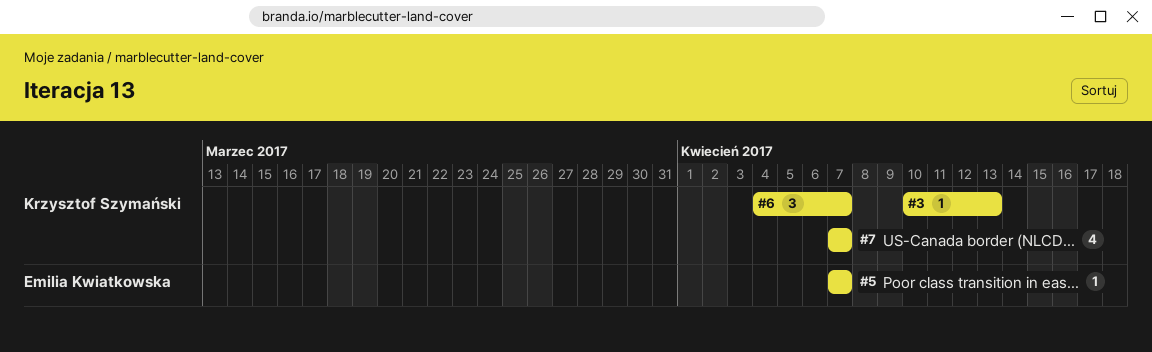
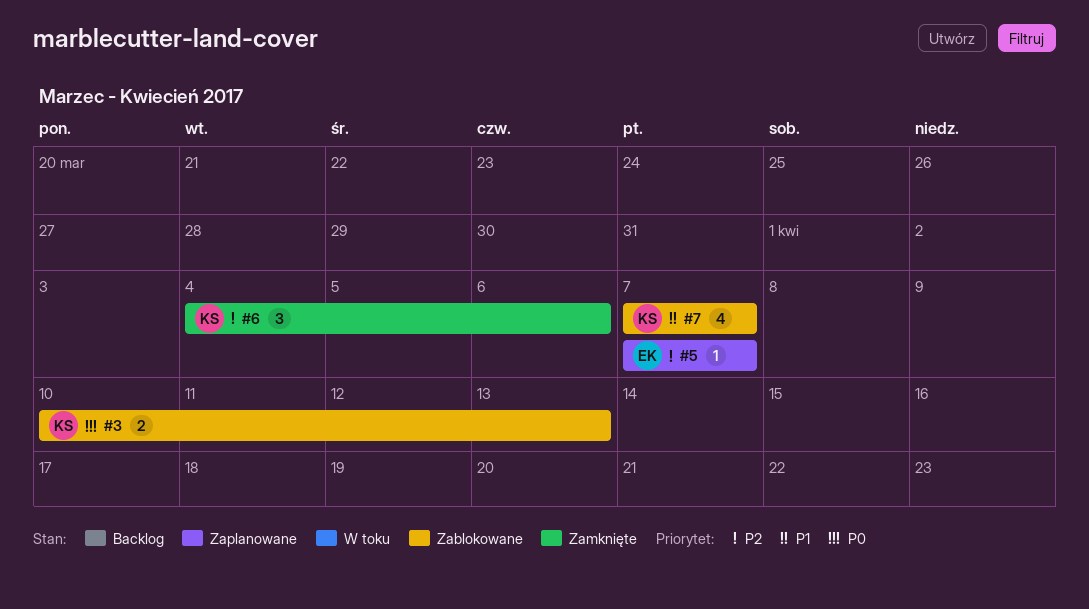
#3, estimate: 1 -> 2
#6, due: Apr 7 -> Apr 6

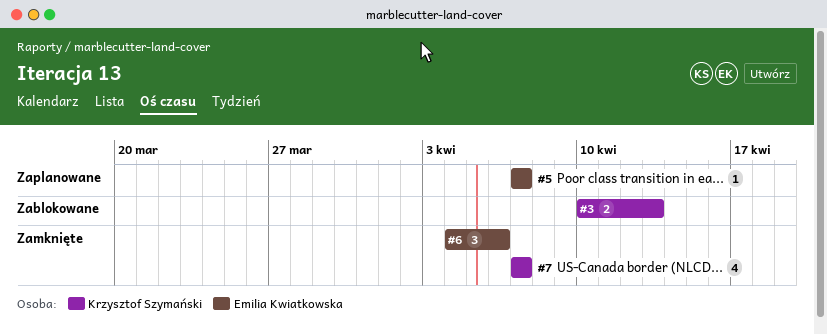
#6, owner: Krzysztof Szymański -> Emilia Kwiatkowska
#7, status: Zablokowane -> Zamknięte

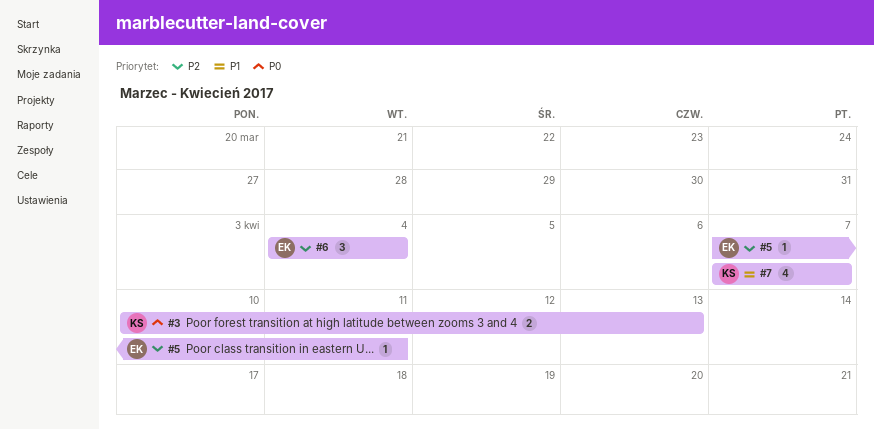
#5, due: Apr 7 -> Apr 11
#6, due: Apr 6 -> Apr 4

